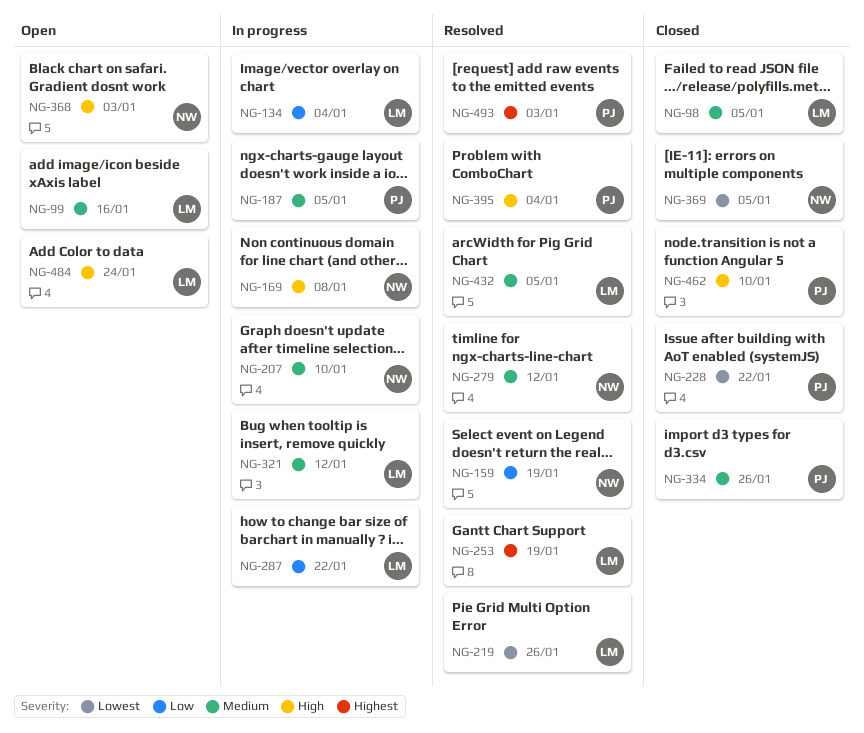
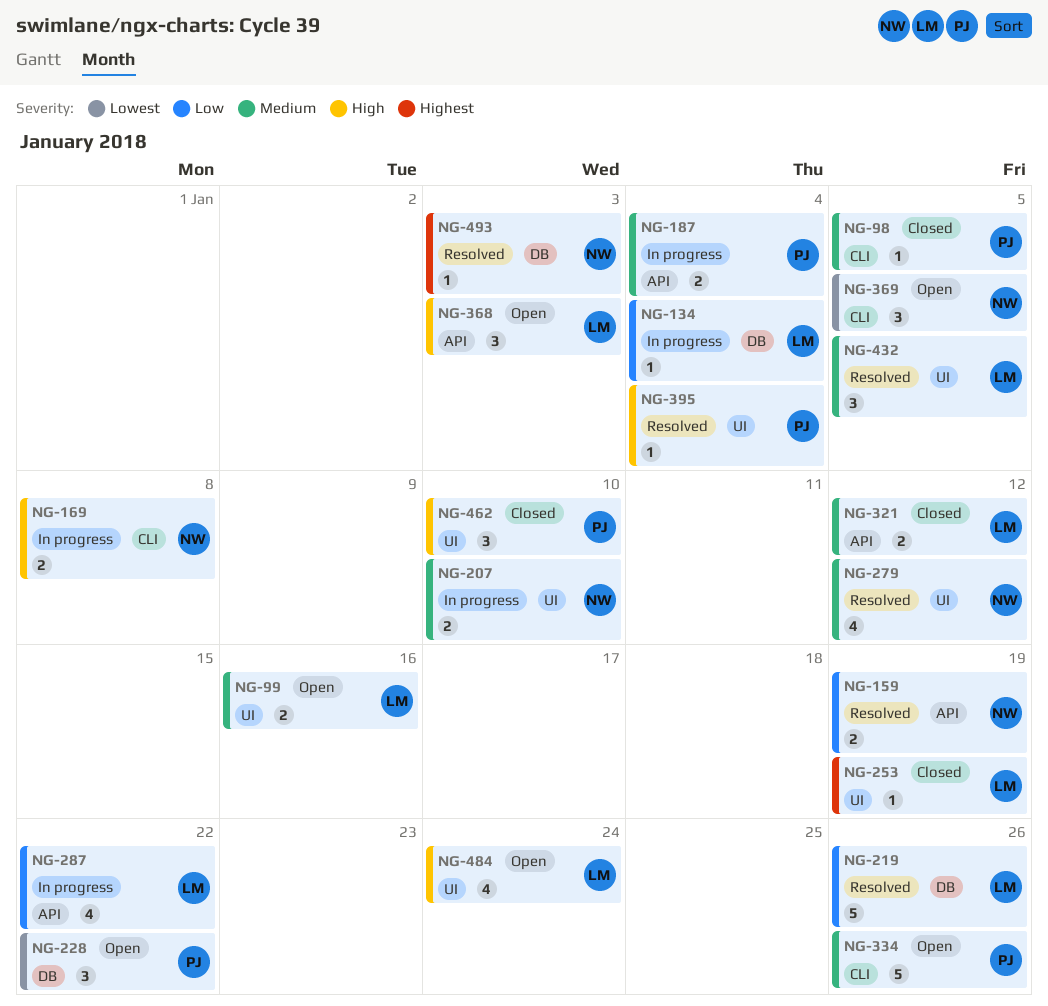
NG-98, owner: LM -> PJ
NG-187, due: Jan 5 -> Jan 4
NG-219, priority: Lowest -> Low
NG-228, status: Closed -> Open
NG-253, status: Resolved -> Closed
NG-321, status: In progress -> Closed
NG-334, status: Closed -> Open
NG-368, owner: NW -> LM
NG-369, status: Closed -> Open
NG-493, owner: PJ -> NW

